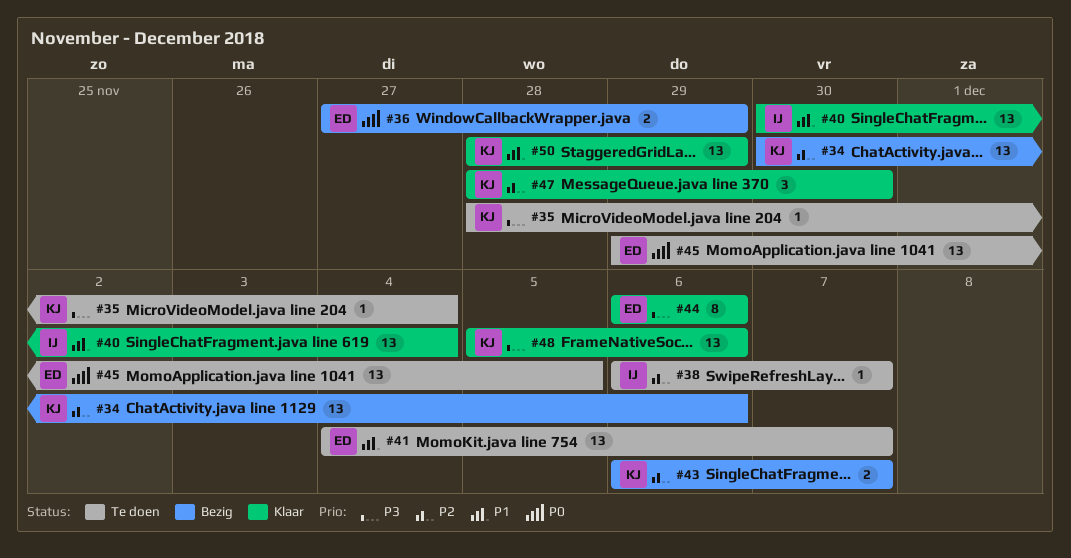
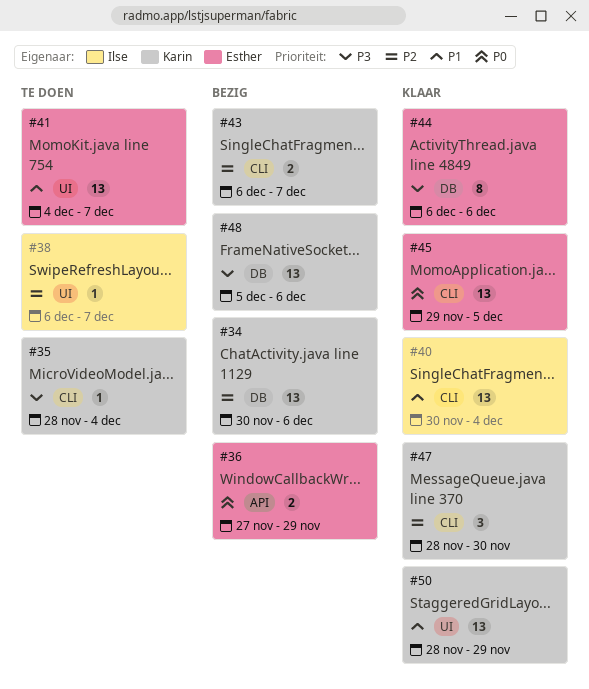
#45, status: Te doen -> Klaar
#48, status: Klaar -> Bezig

